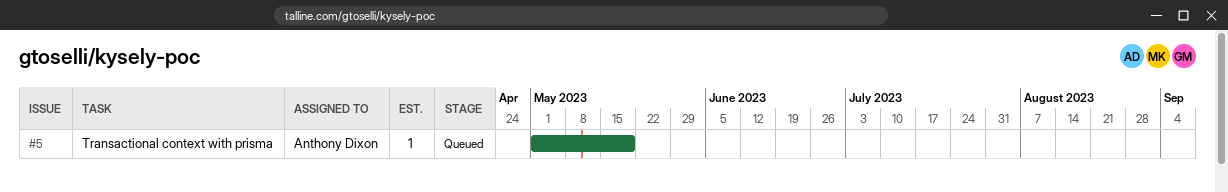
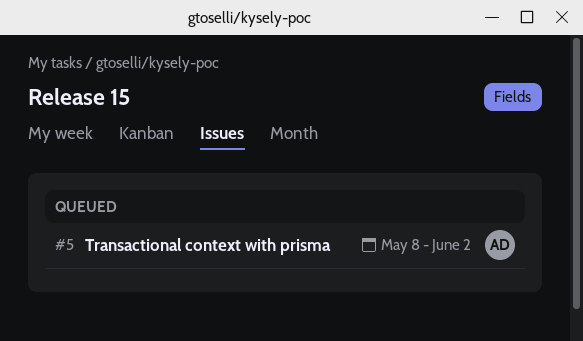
#5, start: May 1 -> May 8
#5, due: May 19 -> Jun 2

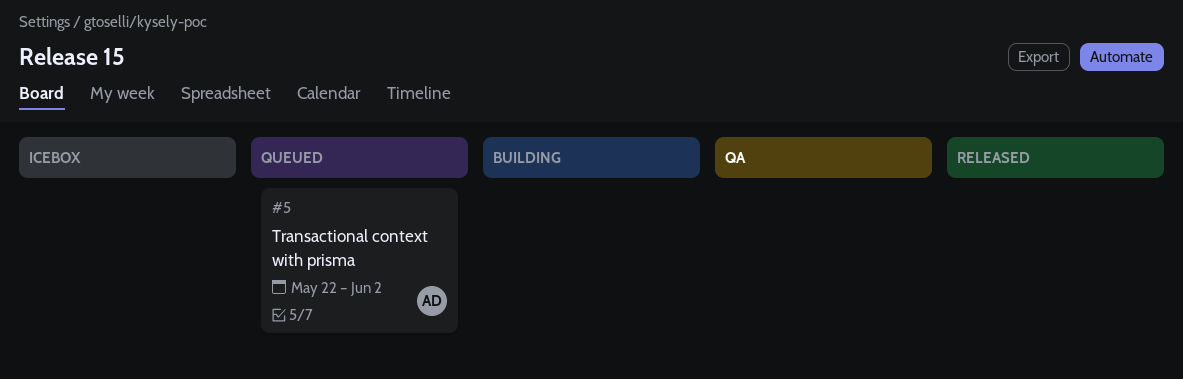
#5, start: May 8 -> May 22

